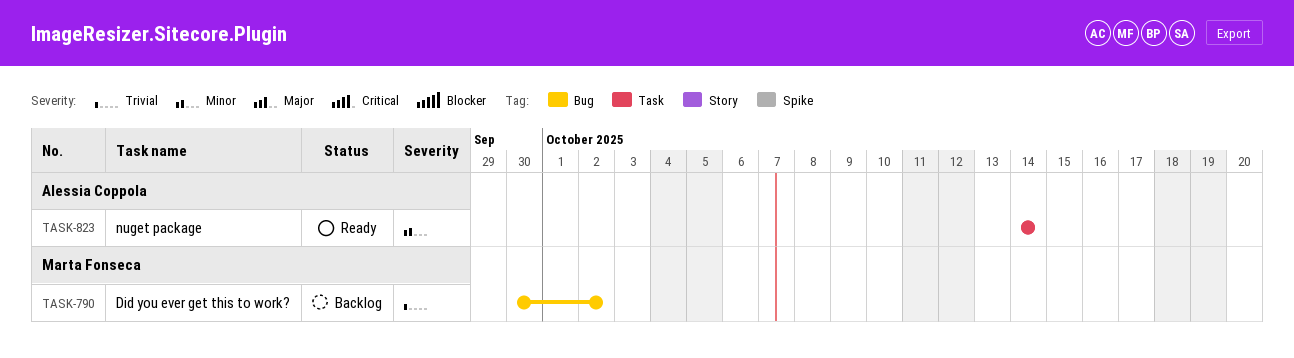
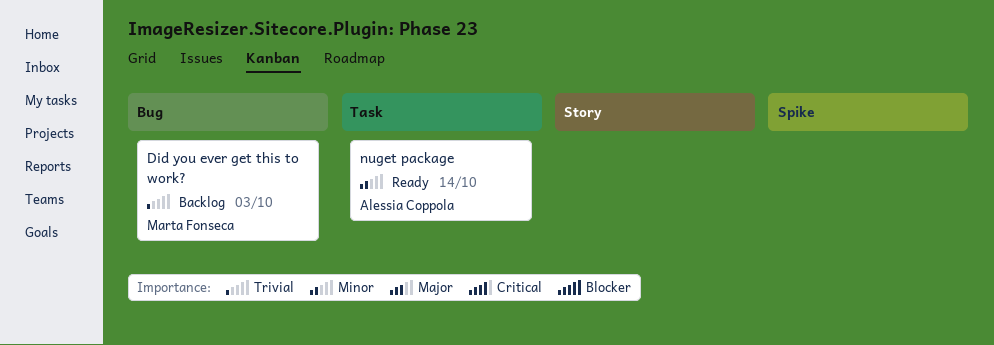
Did you ever get this to work?, due: Oct 2 -> Oct 3

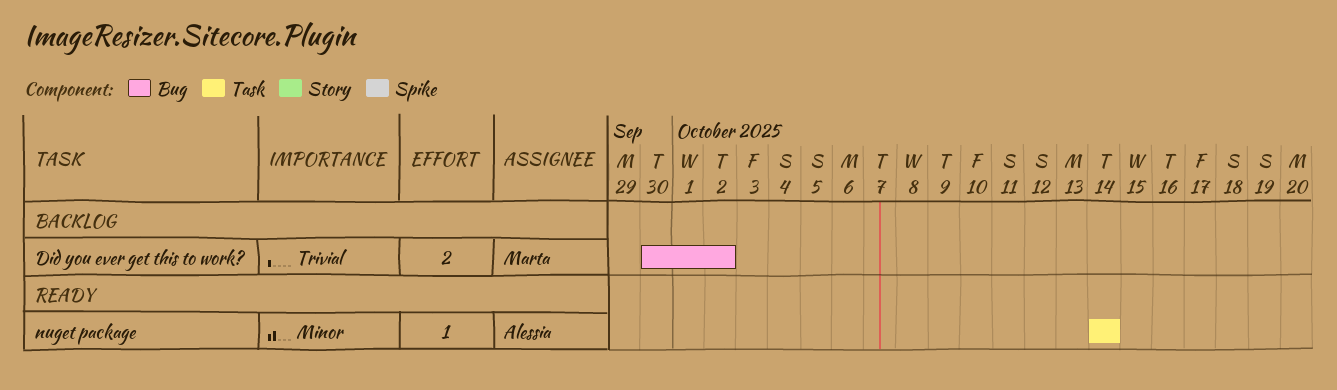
Did you ever get this to work?, due: Oct 3 -> Oct 2

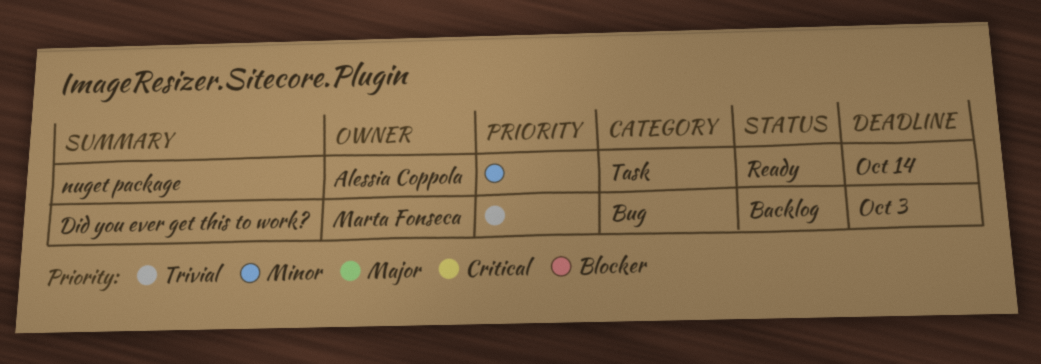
Did you ever get this to work?, due: Oct 2 -> Oct 3

